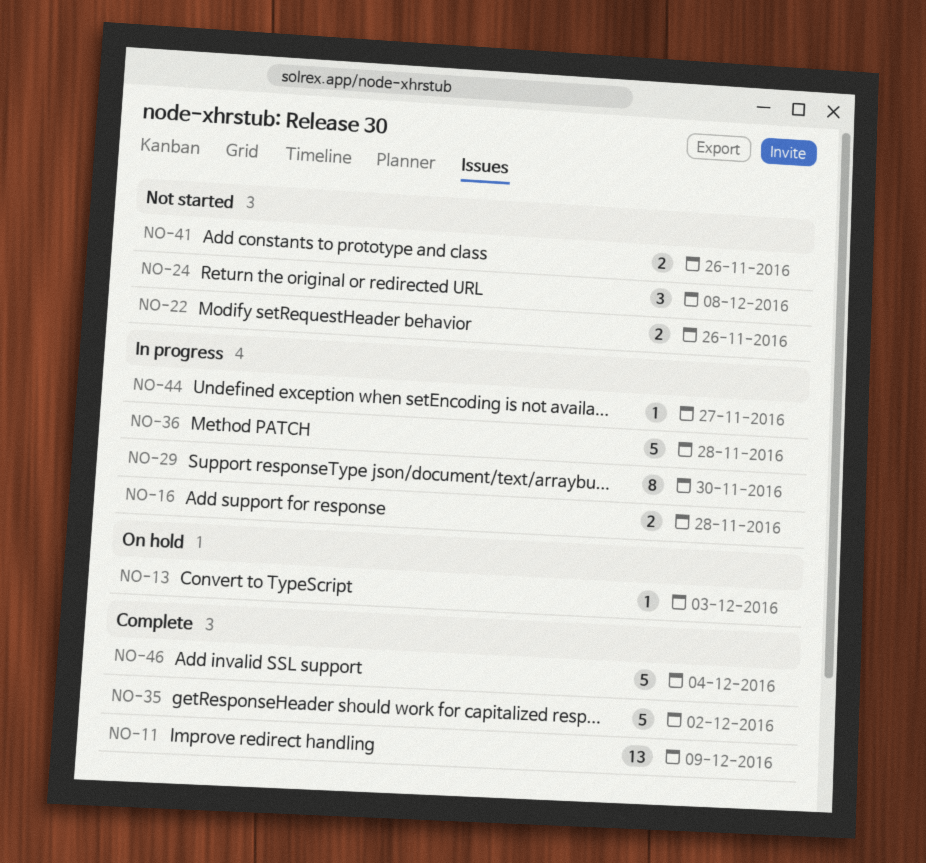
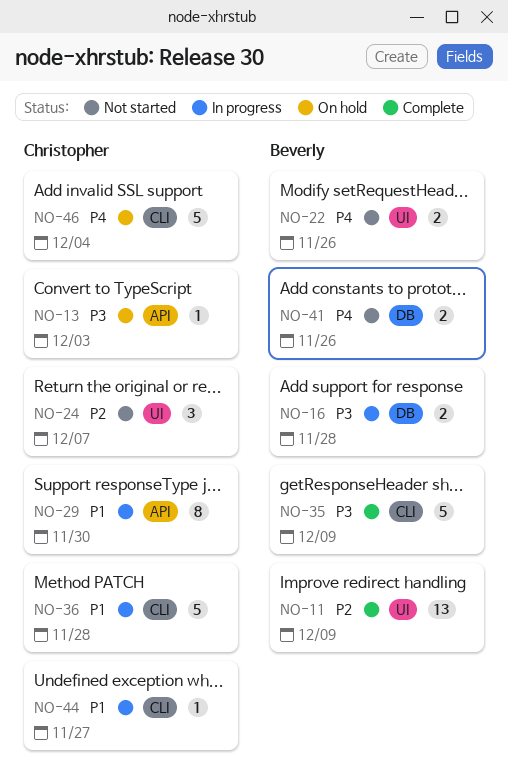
NO-24, due: Dec 8 -> Dec 7
NO-35, due: Dec 2 -> Dec 9
NO-46, status: Complete -> On hold

